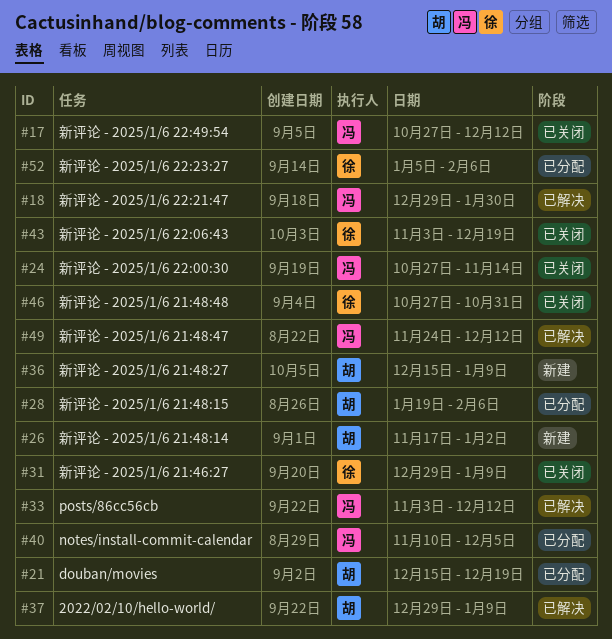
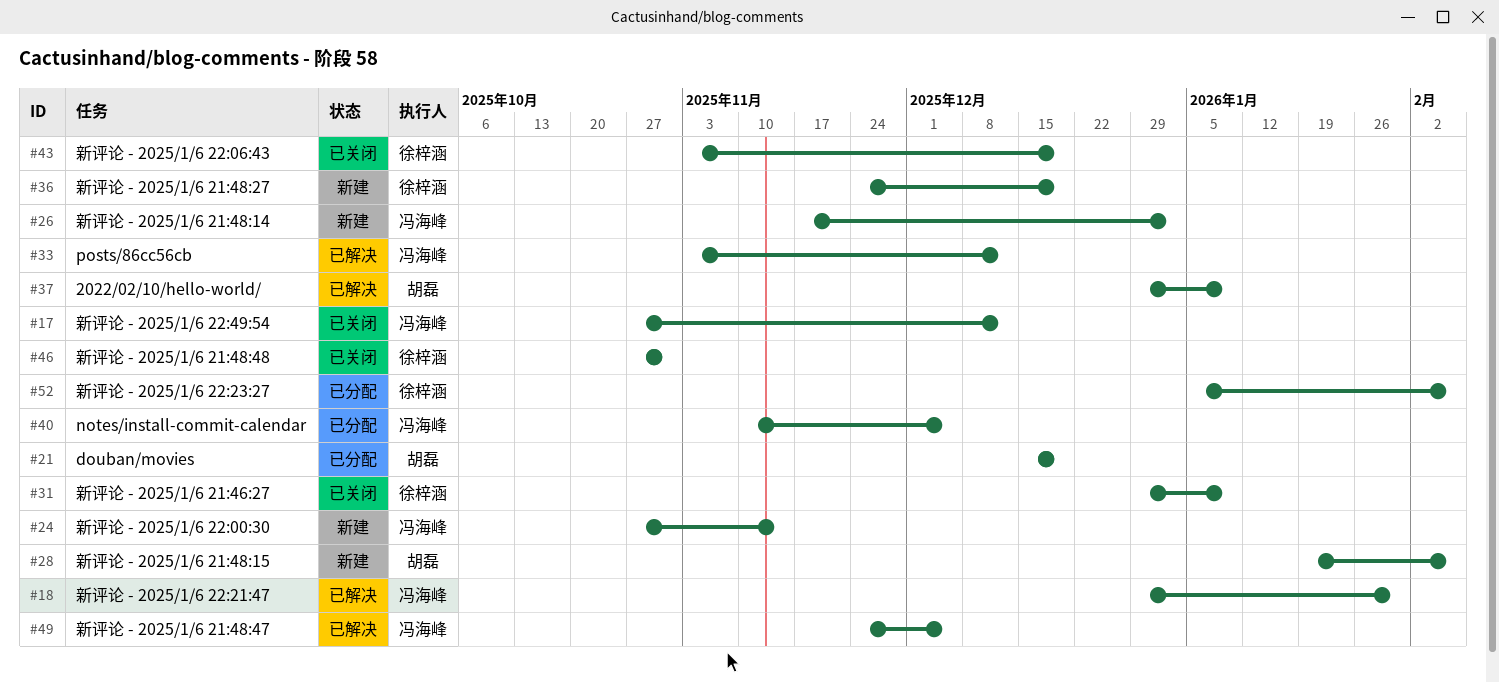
#24, status: 已关闭 -> 新建
#26, owner: 胡磊 -> 冯海峰
#28, status: 已分配 -> 新建
#36, owner: 胡磊 -> 徐梓涵
#36, start: Dec 15 -> Nov 24
#36, due: Jan 9 -> Dec 19
#49, due: Dec 12 -> Dec 5

